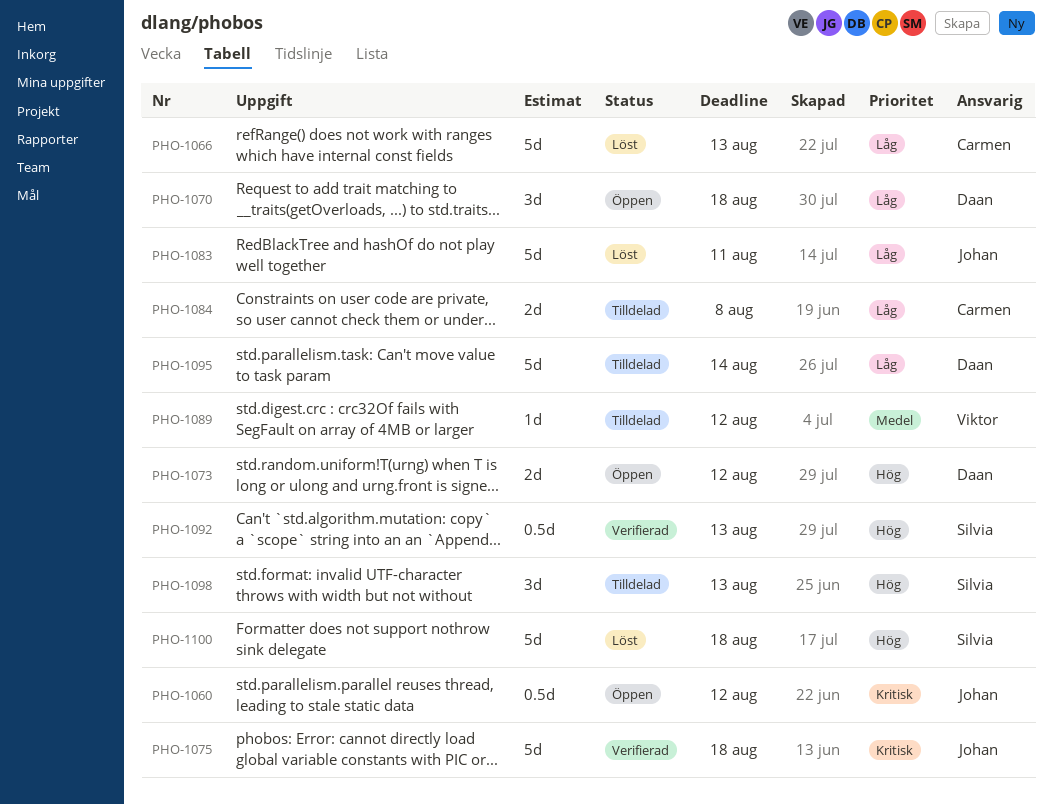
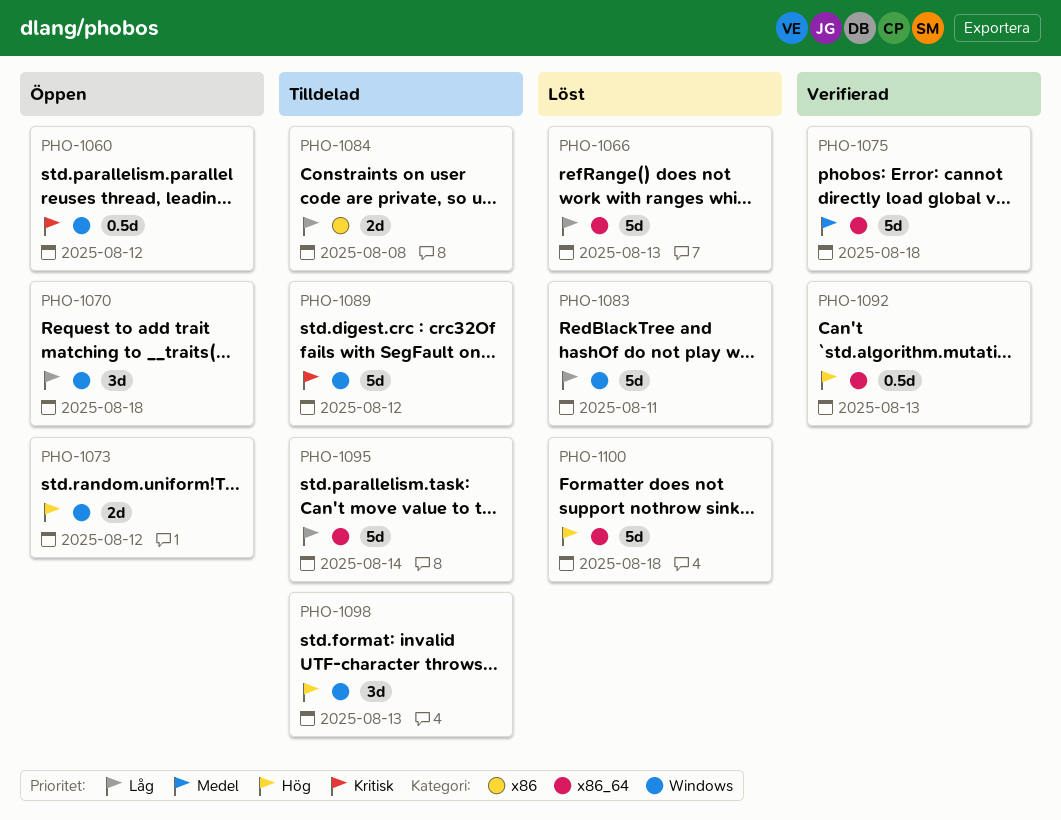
PHO-1075, priority: Kritisk -> Medel
PHO-1089, priority: Medel -> Kritisk
PHO-1089, estimate: 1d -> 5d

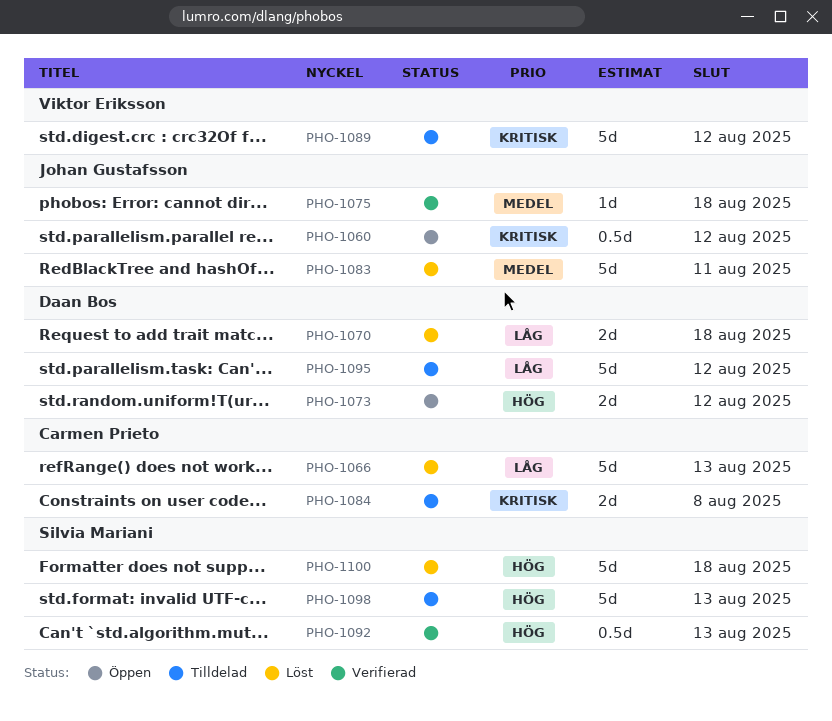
PHO-1070, status: Öppen -> Löst
PHO-1070, estimate: 3d -> 2d
PHO-1075, estimate: 5d -> 1d
PHO-1083, priority: Låg -> Medel
PHO-1084, priority: Låg -> Kritisk
PHO-1095, due: Aug 14 -> Aug 12
PHO-1098, estimate: 3d -> 5d

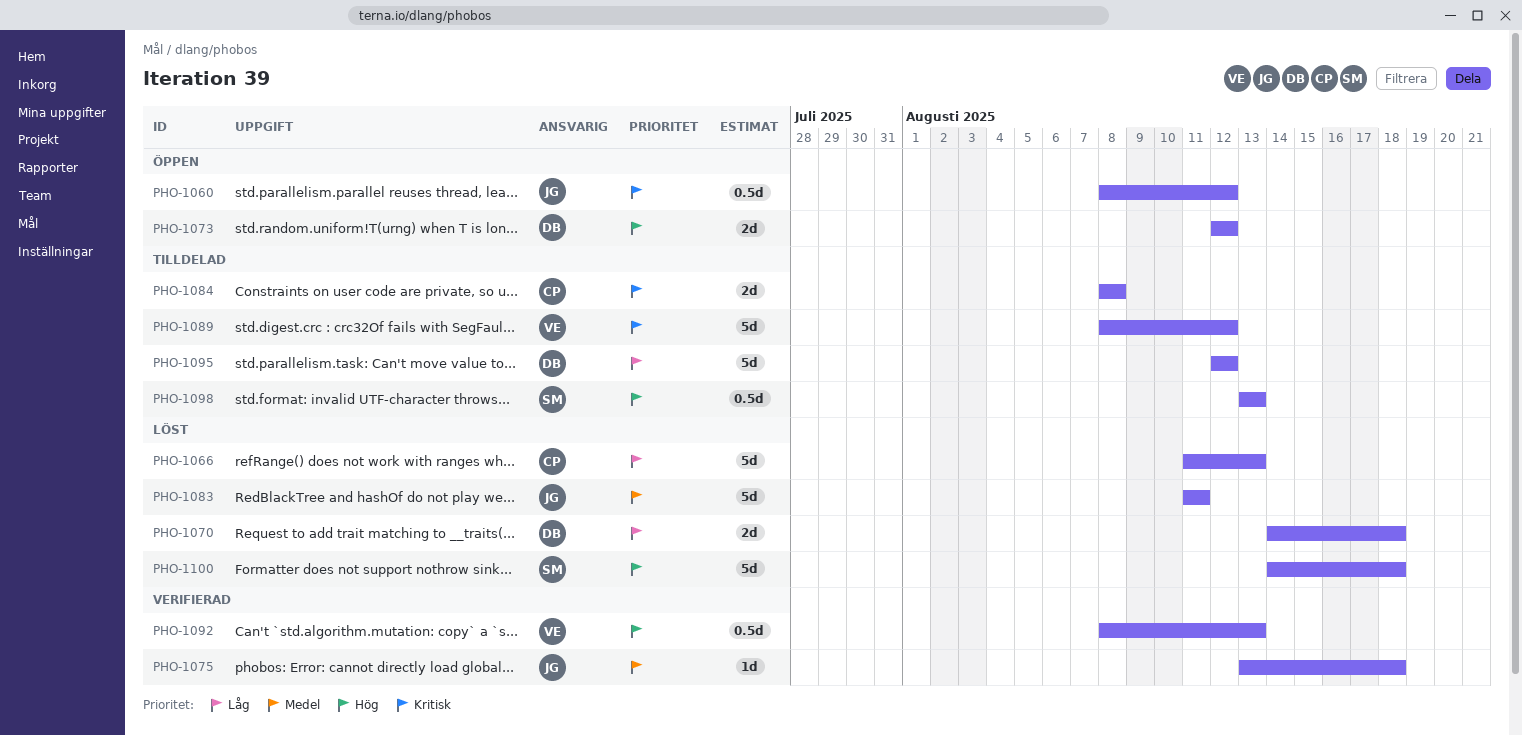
PHO-1092, owner: Silvia Mariani -> Viktor Eriksson
PHO-1098, estimate: 5d -> 0.5d

